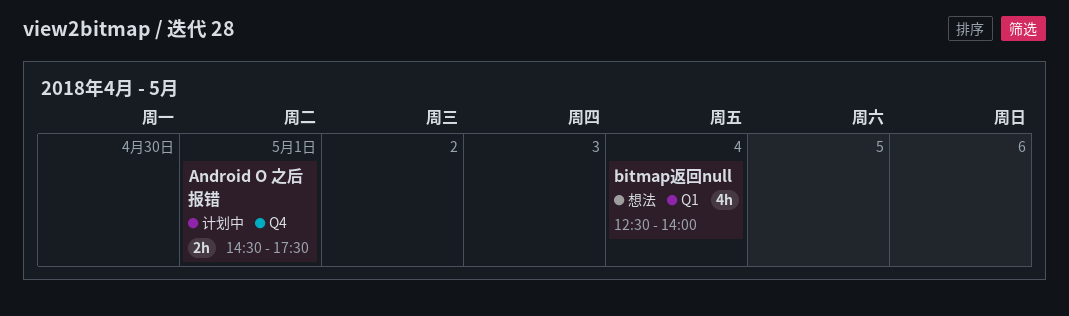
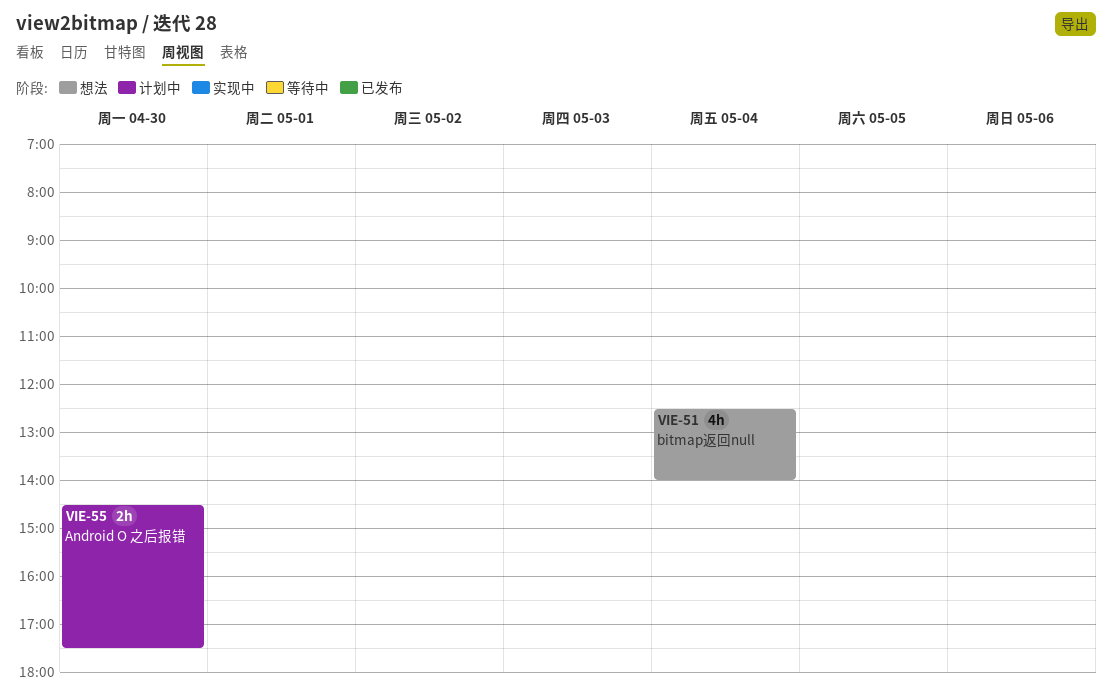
Android O 之后报错, day: May 1 -> Apr 30

